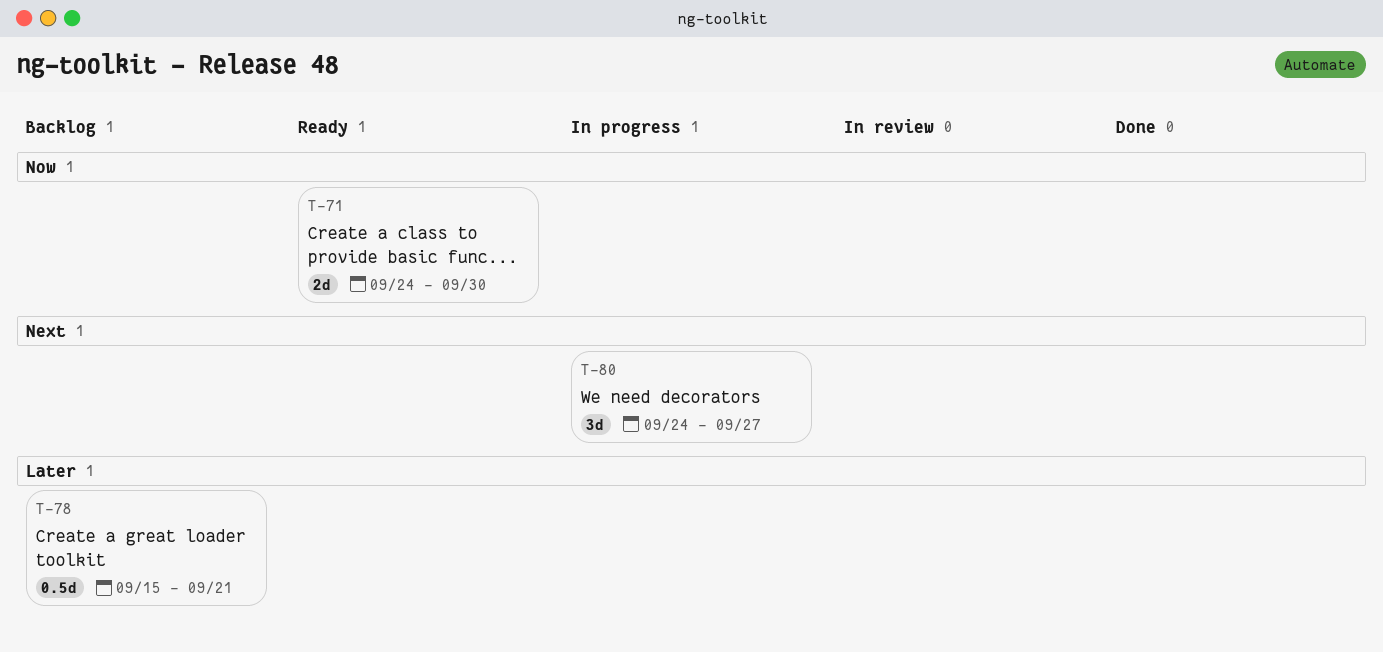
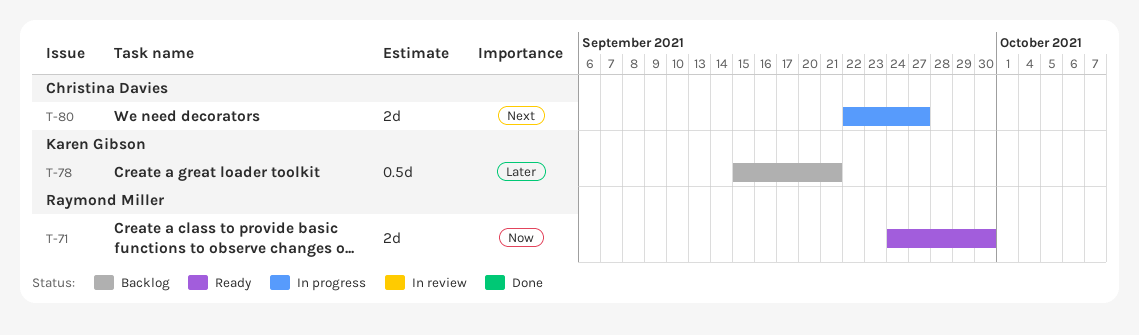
T-80, estimate: 3d -> 2d
T-80, start: Sep 24 -> Sep 22

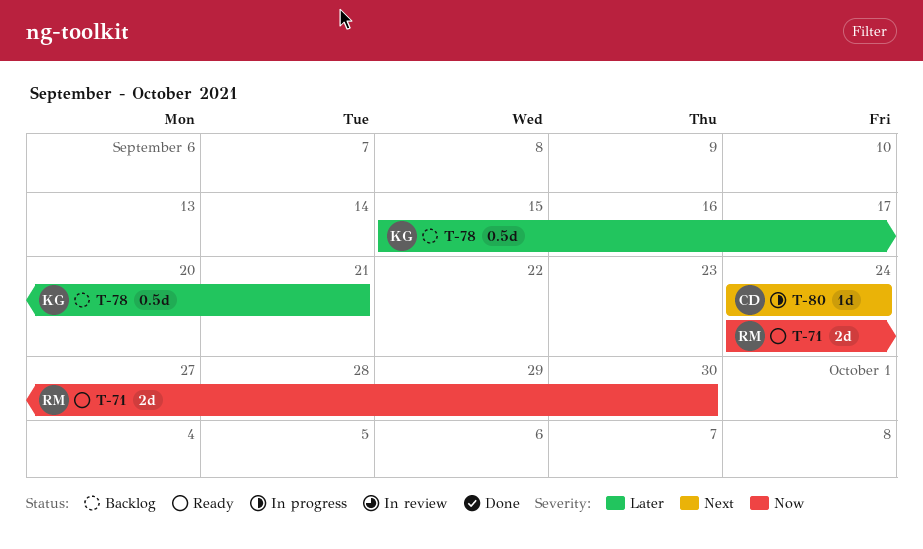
T-80, estimate: 2d -> 1d
T-80, start: Sep 22 -> Sep 24
T-80, due: Sep 27 -> Sep 24

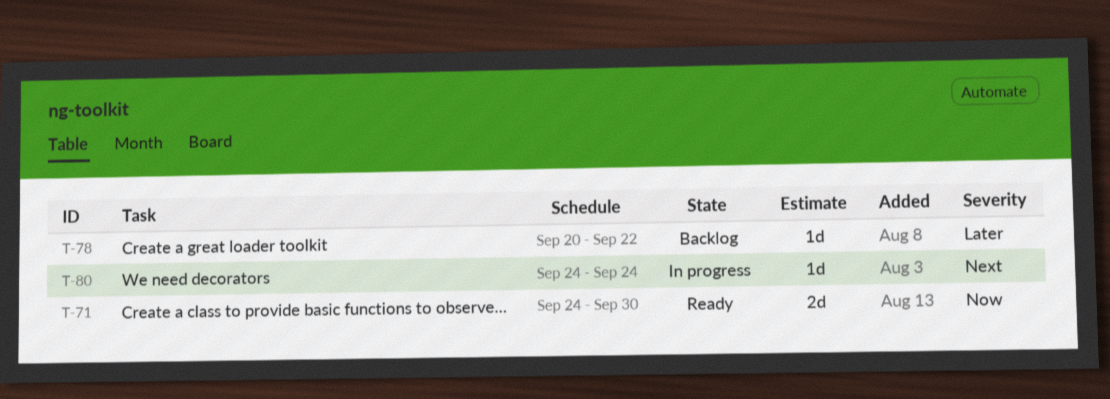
T-78, estimate: 0.5d -> 1d
T-78, start: Sep 15 -> Sep 20
T-78, due: Sep 21 -> Sep 22

